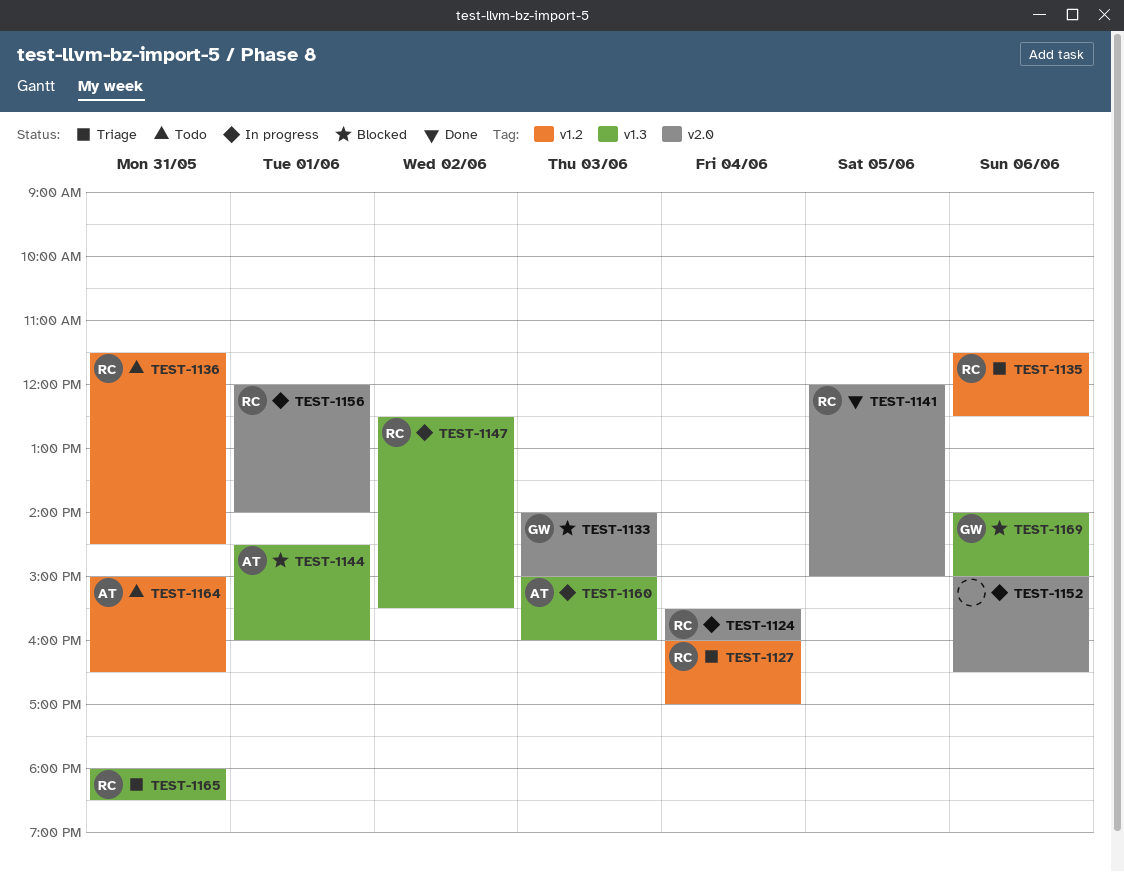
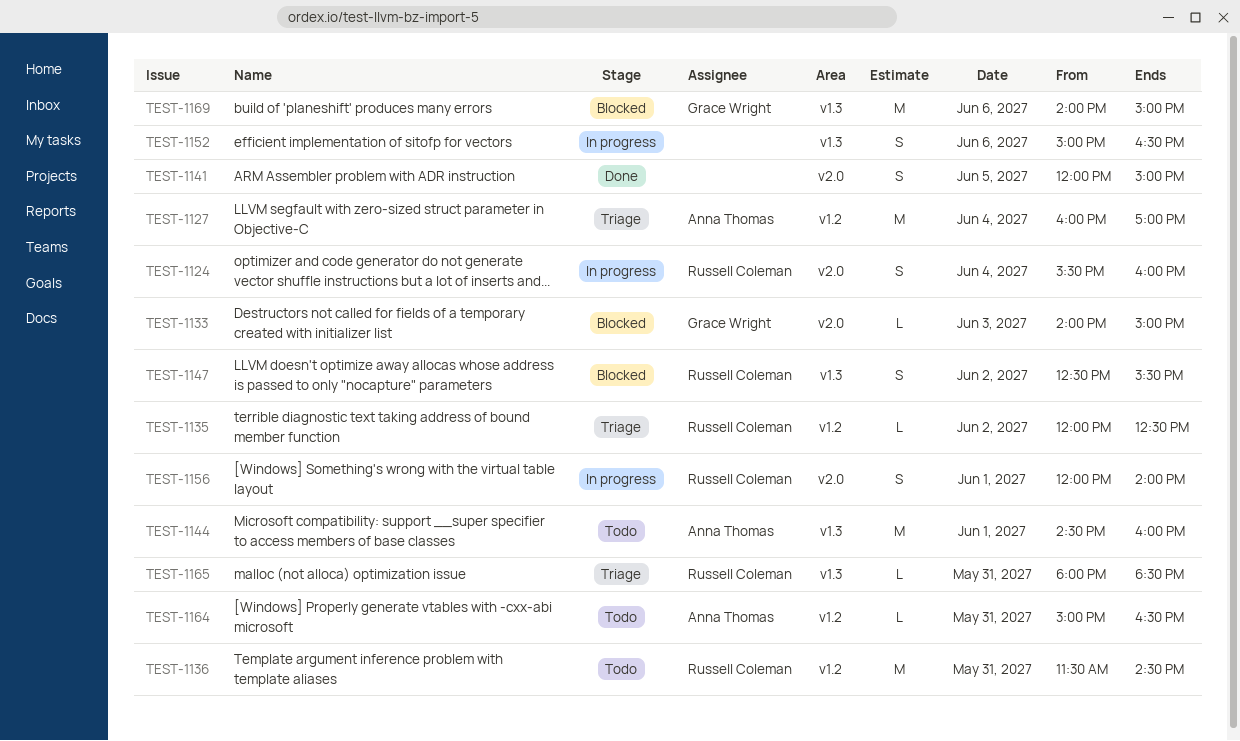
TEST-1127, owner: Russell Coleman -> Anna Thomas
TEST-1135, day: Jun 6 -> Jun 2
TEST-1135, begins: 11:30 -> 12:00
TEST-1141, owner: Russell Coleman -> none
TEST-1144, status: Blocked -> Todo
TEST-1147, status: In progress -> Blocked
TEST-1152, label: v2.0 -> v1.3
TEST-1160: present -> none

